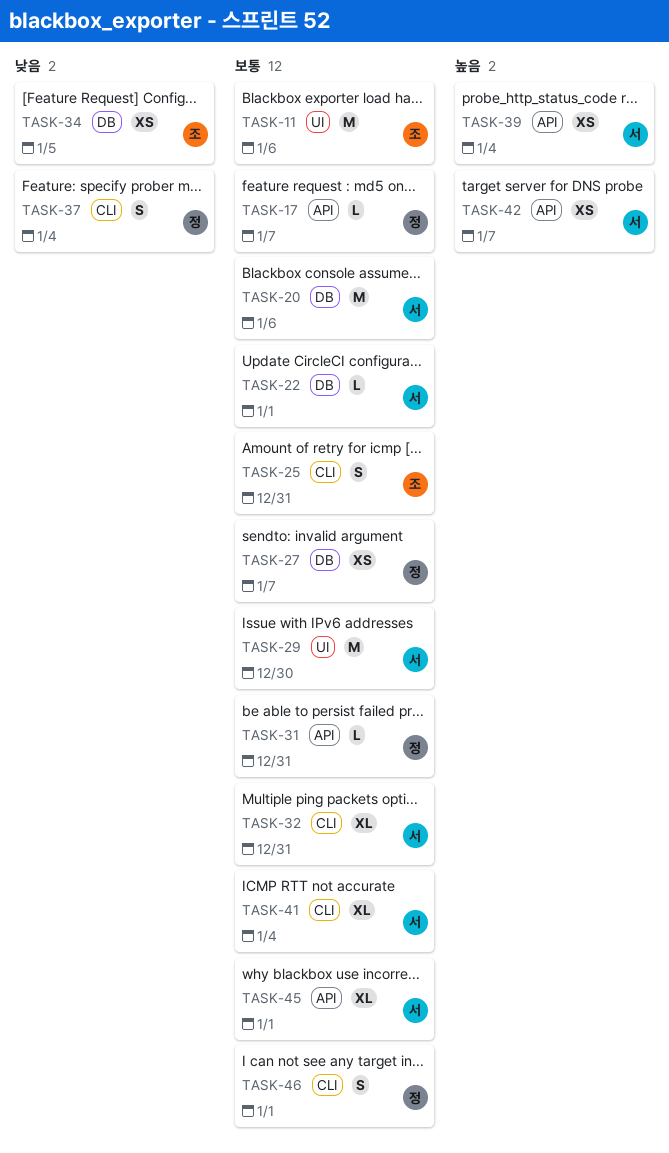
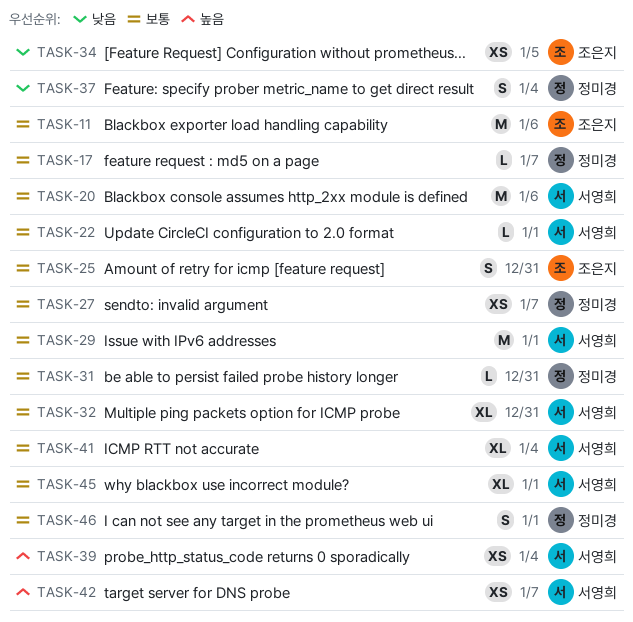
TASK-29, due: Dec 30 -> Jan 1

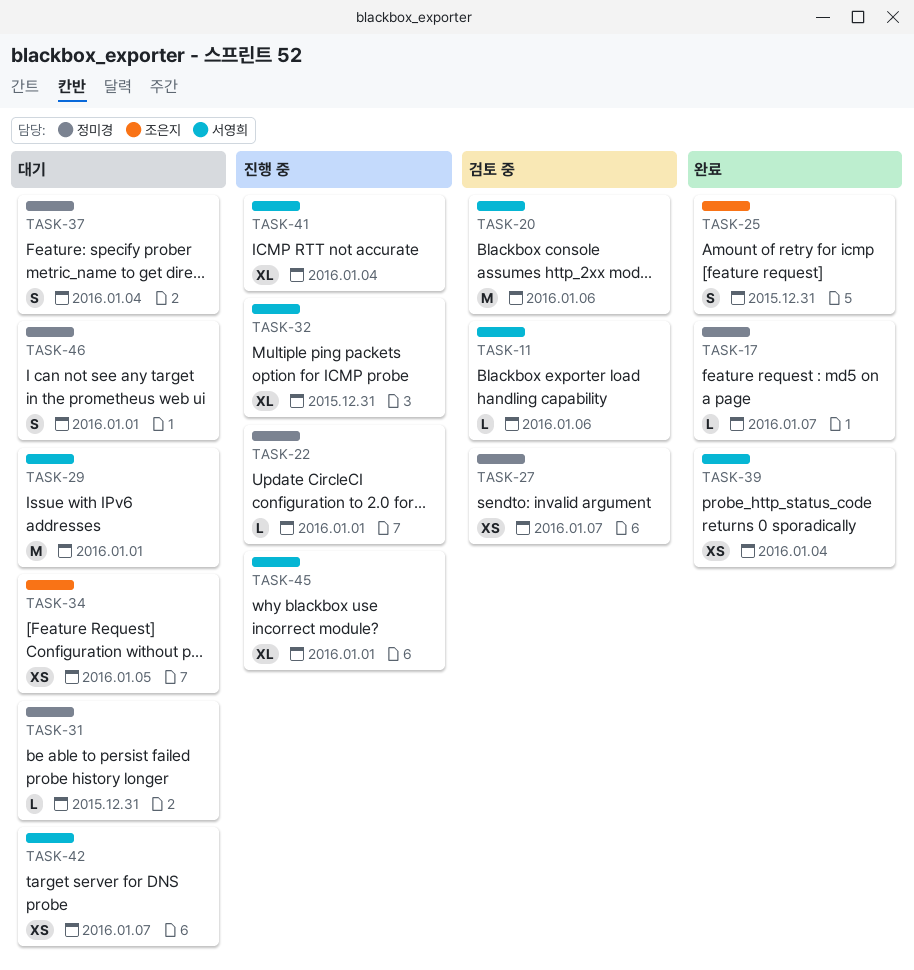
TASK-11, owner: 조은지 -> 서영희
TASK-11, estimate: M -> L
TASK-22, owner: 서영희 -> 정미경

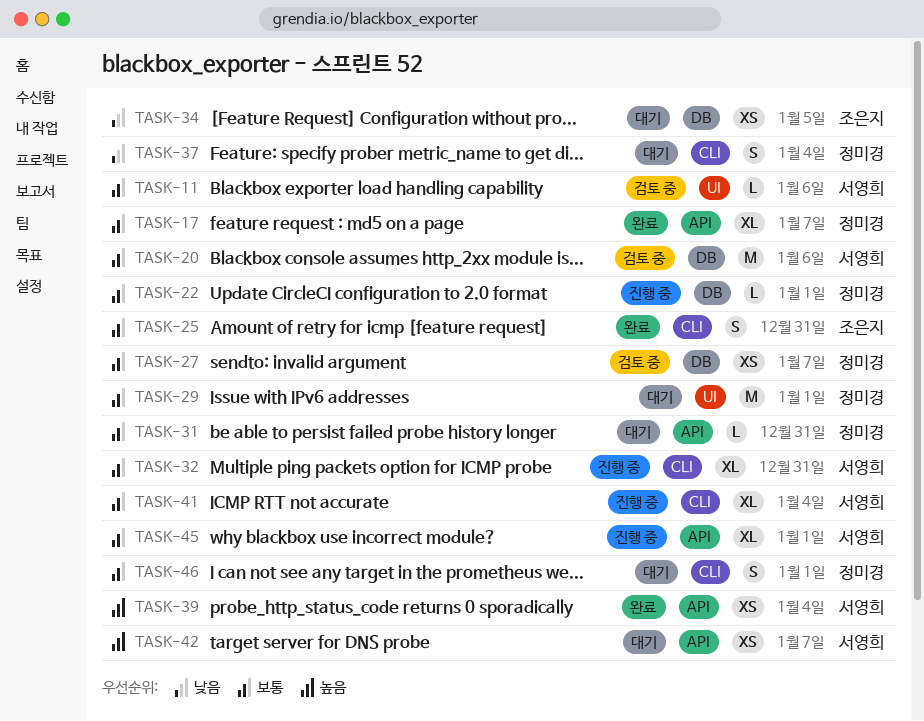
TASK-17, estimate: L -> XL
TASK-29, owner: 서영희 -> 정미경

